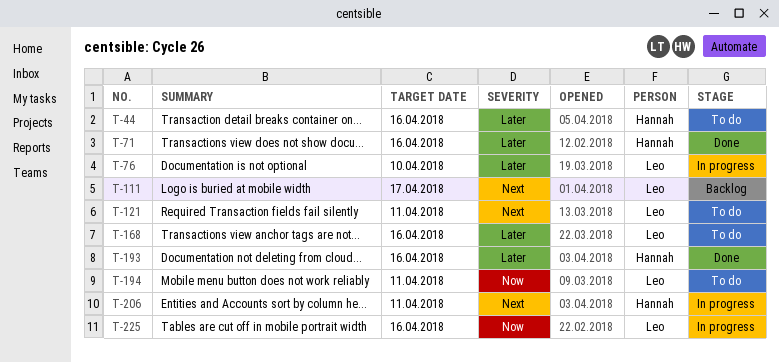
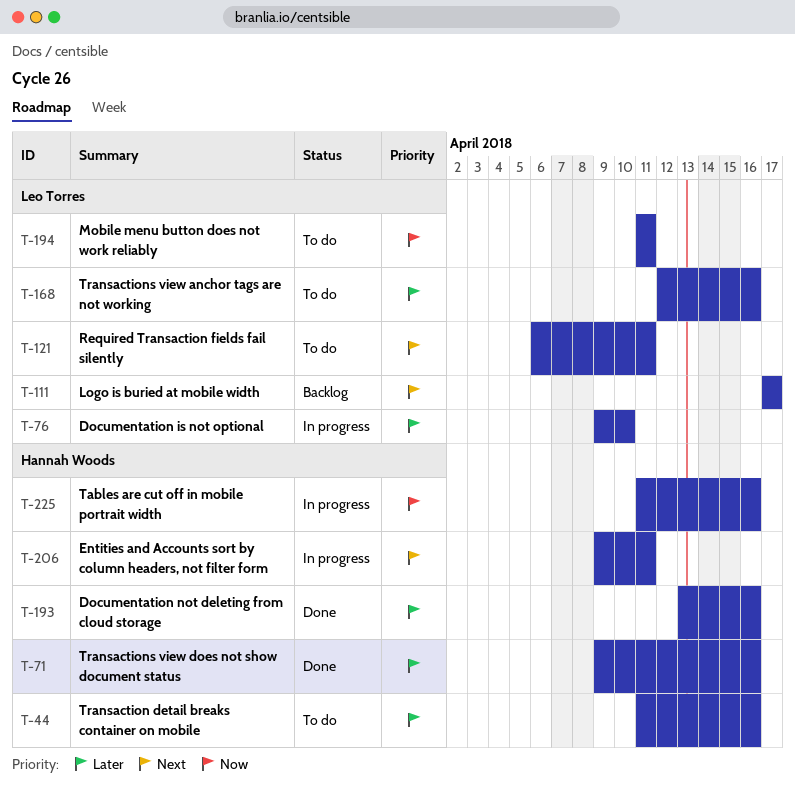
T-225, owner: Leo Torres -> Hannah Woods

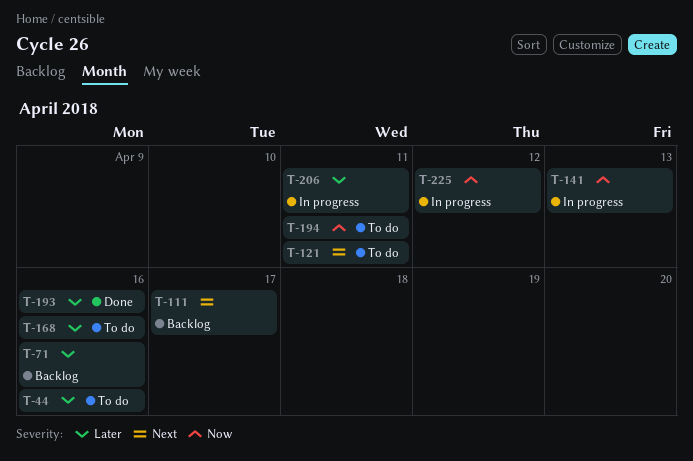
T-71, status: Done -> Backlog
T-76: present -> none
T-141: none -> present
T-206, priority: Next -> Later
T-225, due: Apr 16 -> Apr 12

